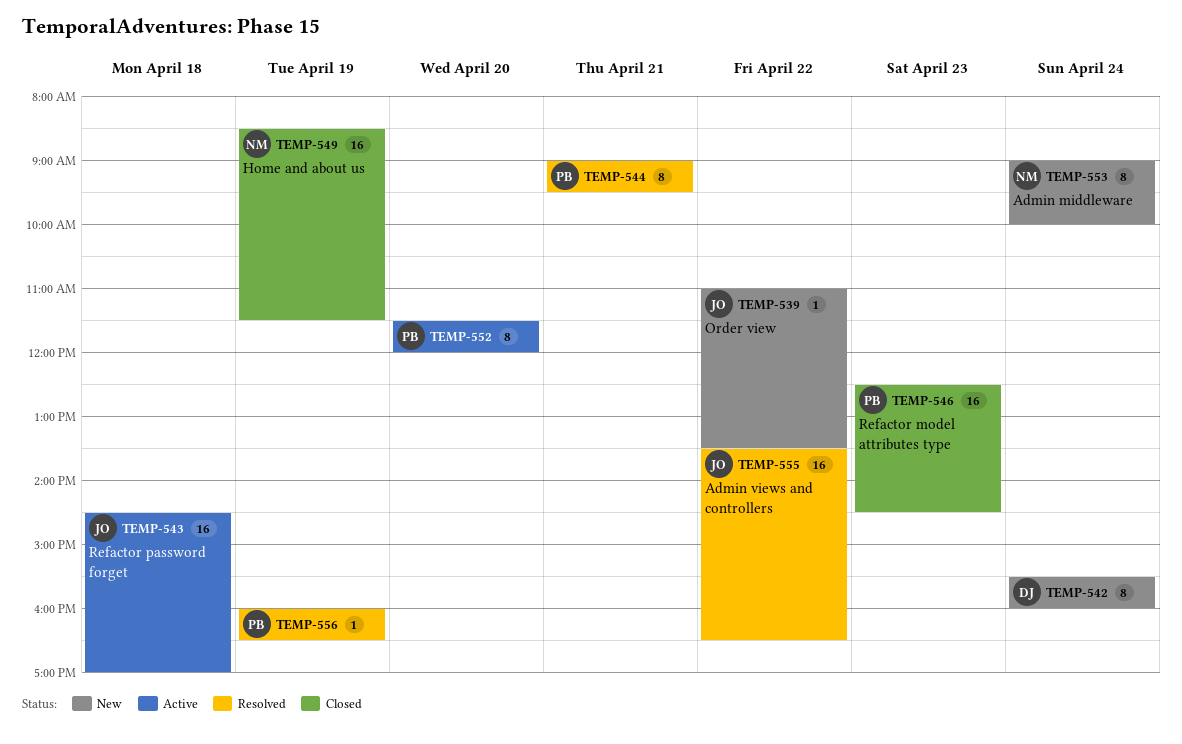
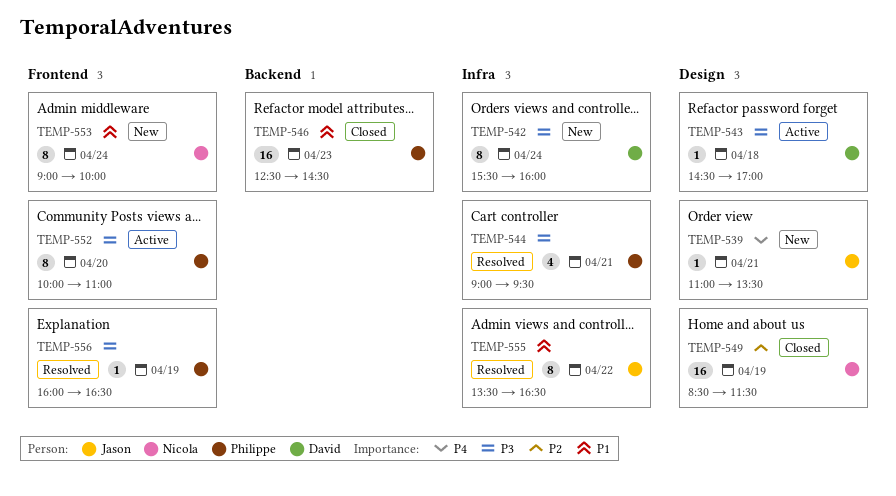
TEMP-539, day: Apr 22 -> Apr 21
TEMP-543, owner: Jason -> David
TEMP-543, estimate: 16 -> 1
TEMP-544, estimate: 8 -> 4
TEMP-552, begins: 11:30 -> 10:00
TEMP-552, ends: 12:00 -> 11:00
TEMP-555, estimate: 16 -> 8

